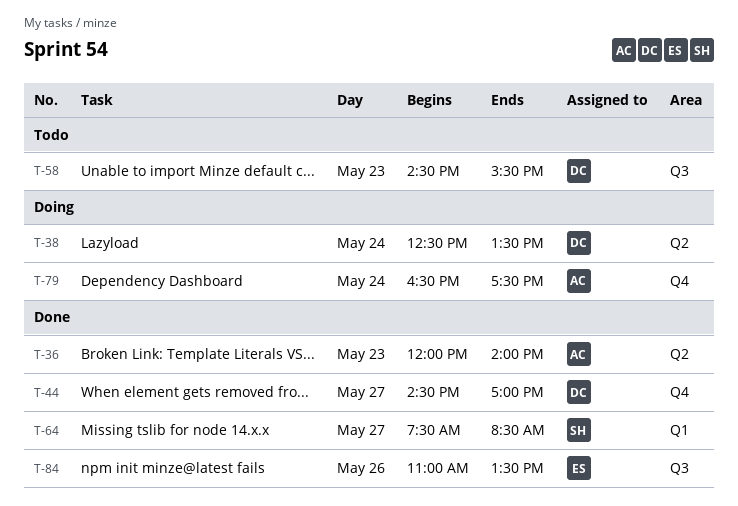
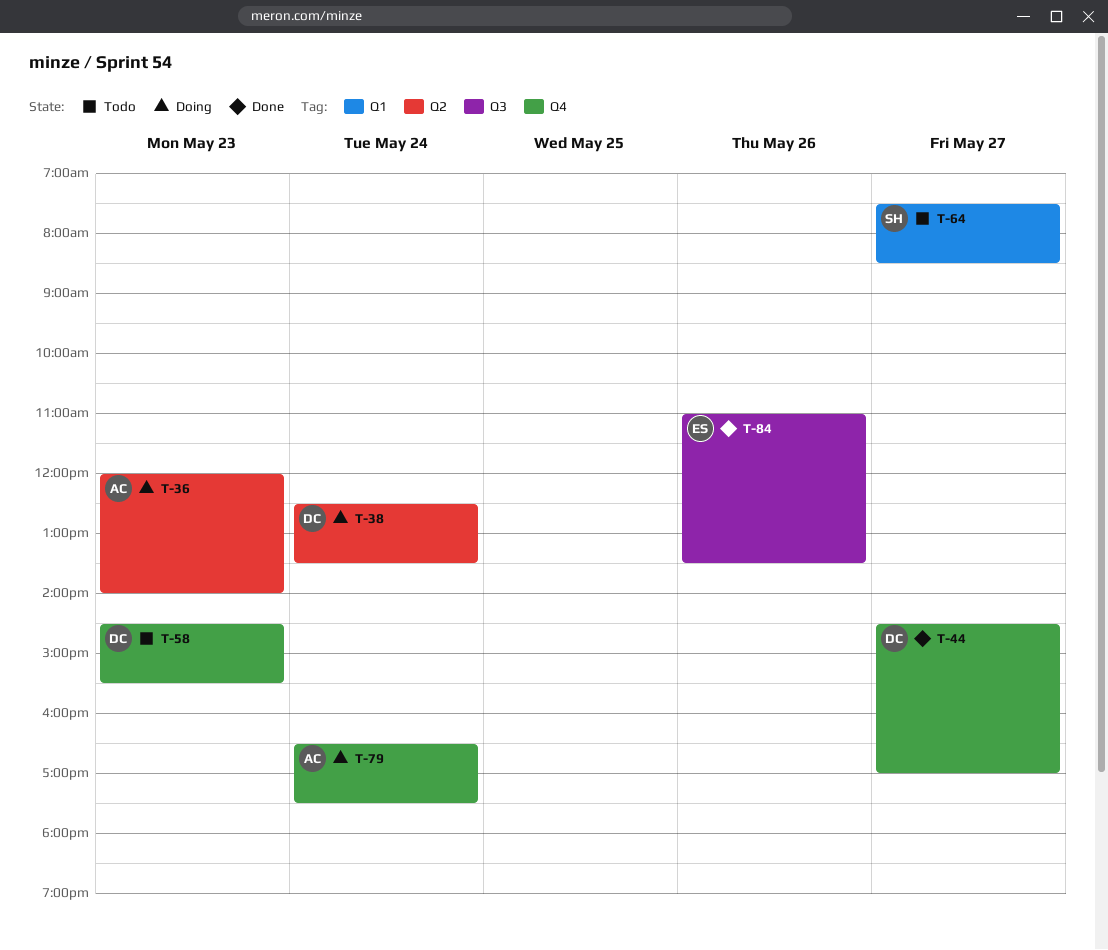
T-36, status: Done -> Doing
T-58, label: Q3 -> Q4
T-64, status: Done -> Todo

